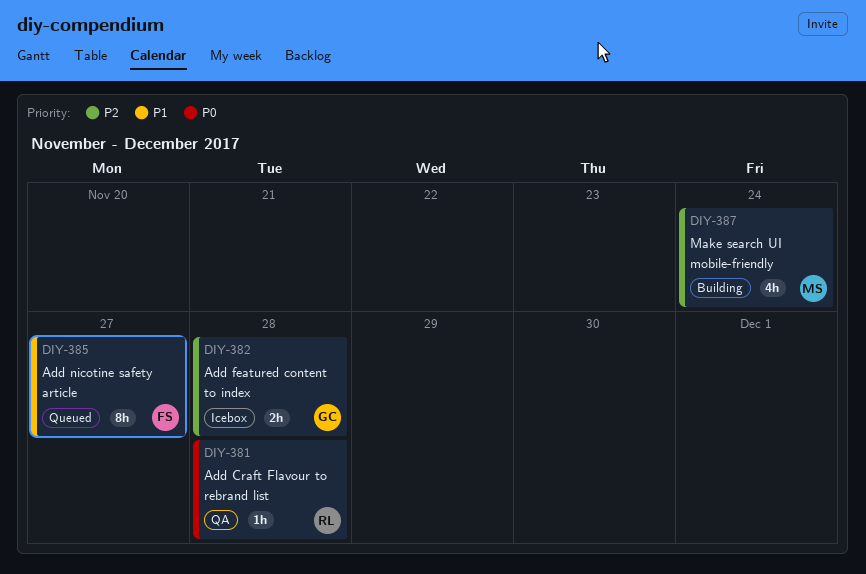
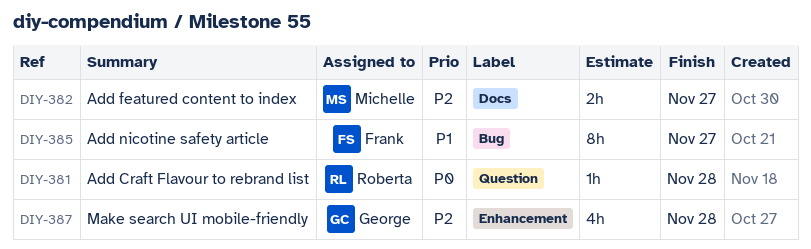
DIY-382, owner: George -> Michelle
DIY-382, due: Nov 28 -> Nov 27
DIY-387, owner: Michelle -> George
DIY-387, due: Nov 24 -> Nov 28

